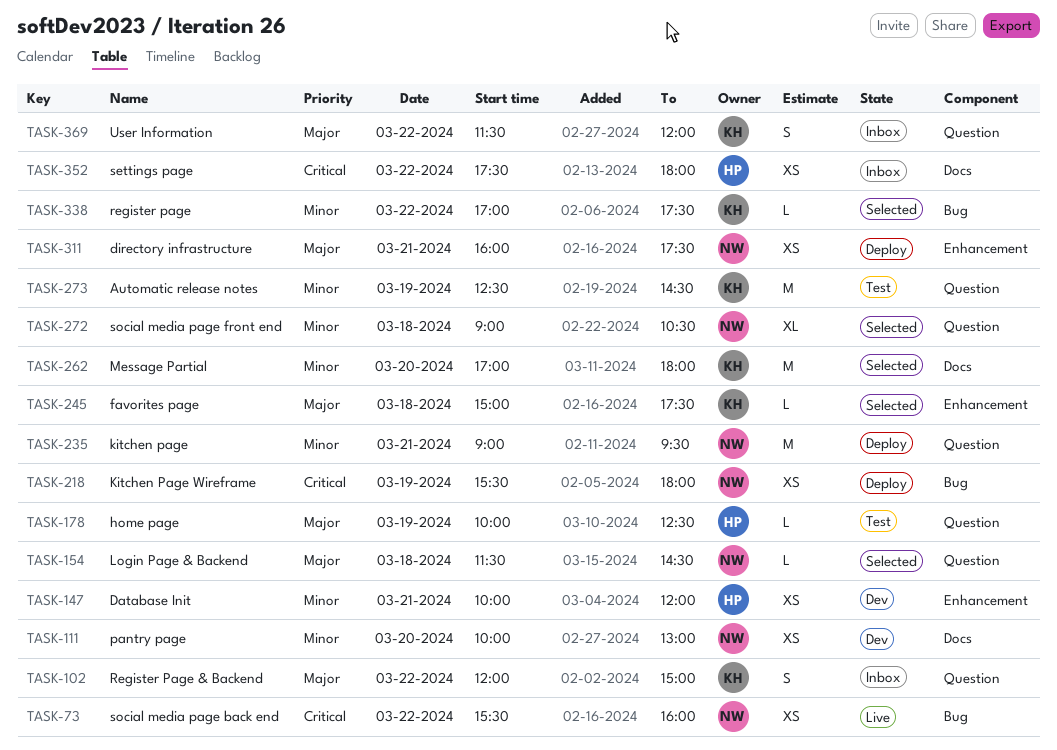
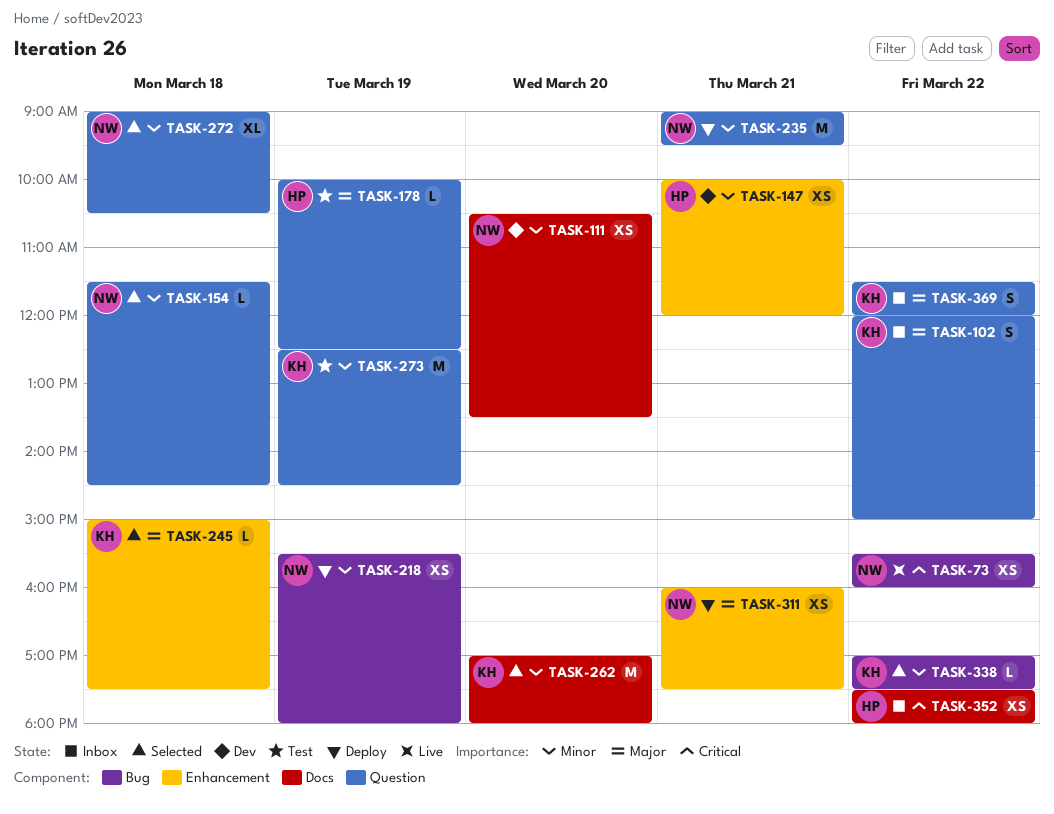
TASK-111, begins: 10:00 -> 10:30
TASK-111, ends: 13:00 -> 13:30
TASK-154, priority: Major -> Minor
TASK-218, priority: Critical -> Minor

